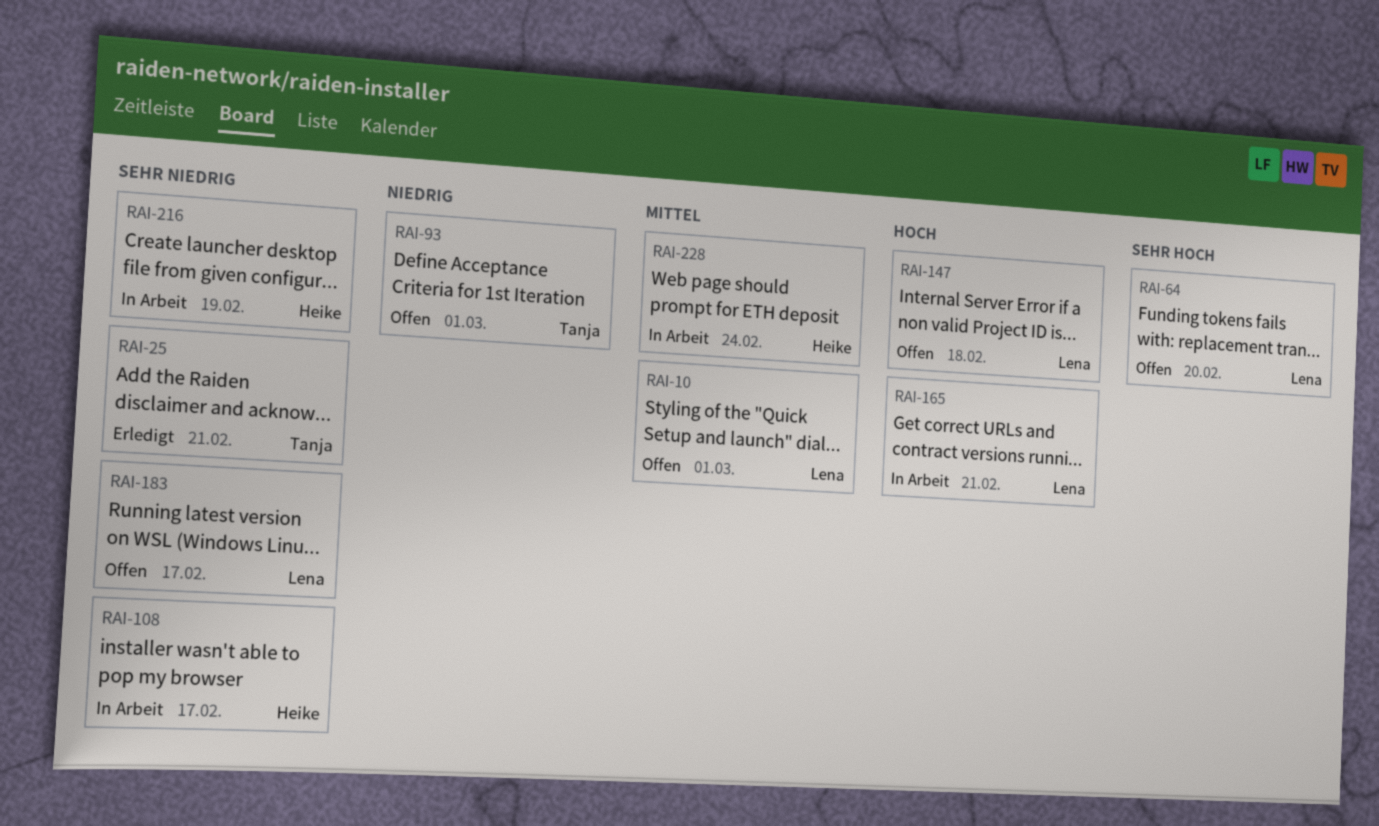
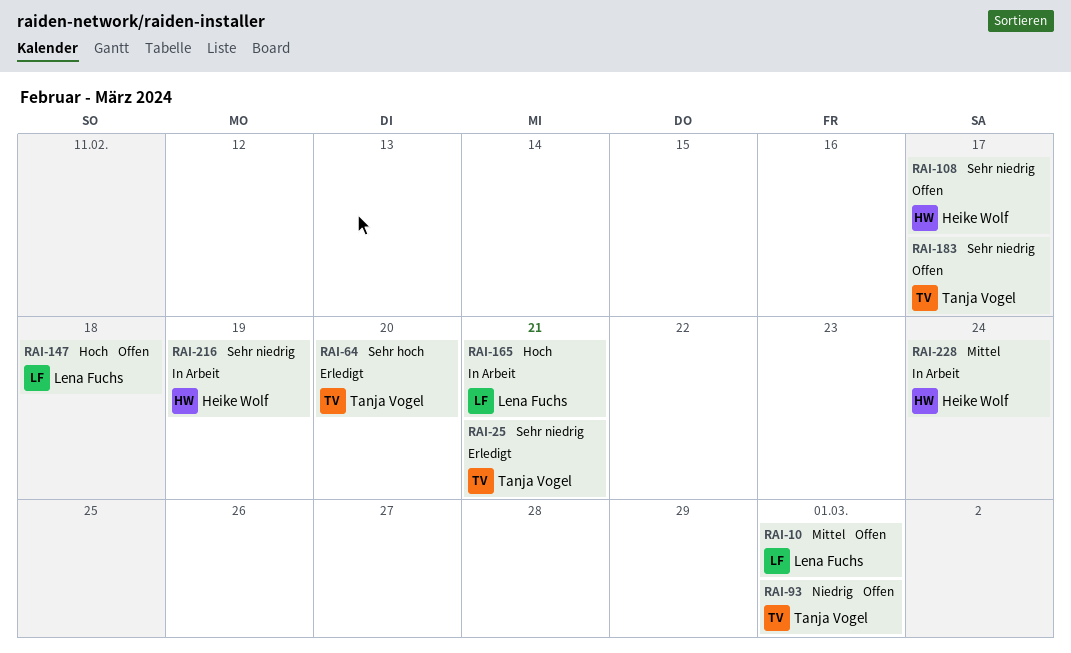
RAI-64, status: Offen -> Erledigt
RAI-64, owner: Lena Fuchs -> Tanja Vogel
RAI-108, status: In Arbeit -> Offen
RAI-183, owner: Lena Fuchs -> Tanja Vogel

